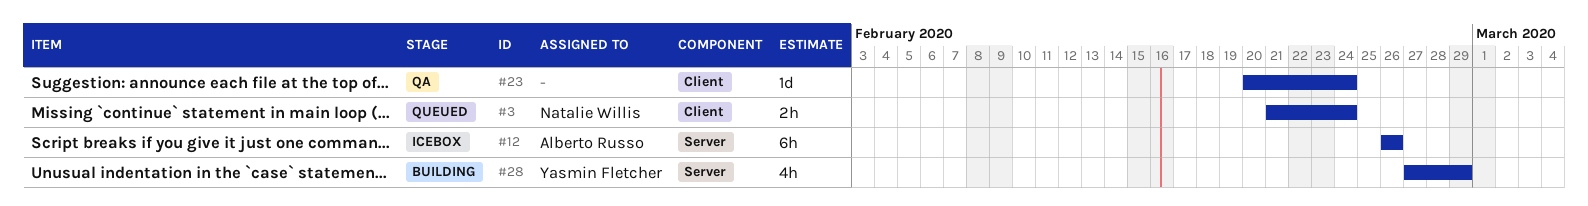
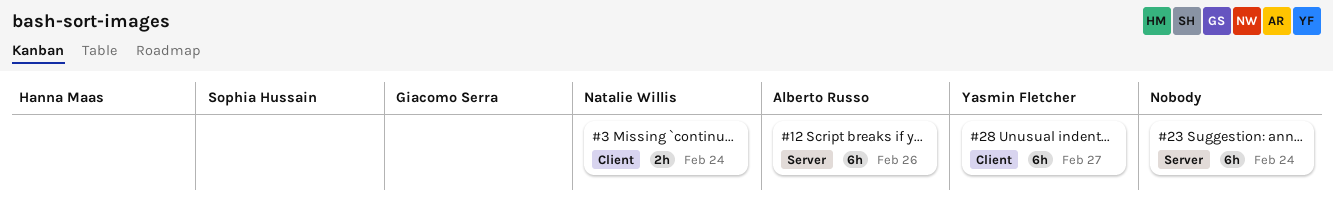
#23, label: Client -> Server
#23, estimate: 1d -> 6h
#28, label: Server -> Client
#28, estimate: 4h -> 6h
#28, due: Feb 29 -> Feb 27

